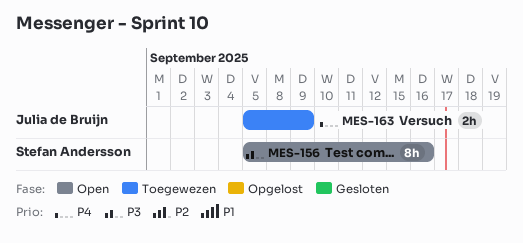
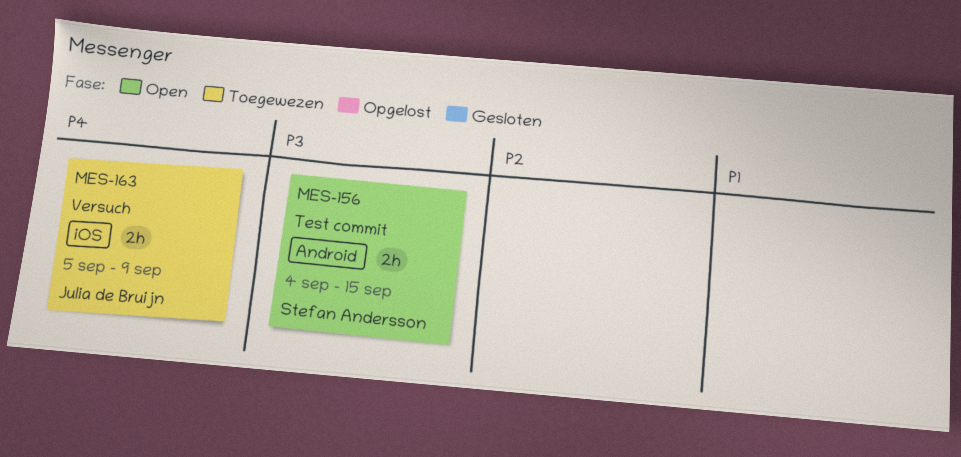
MES-156, estimate: 8h -> 2h
MES-156, start: Sep 5 -> Sep 4
MES-156, due: Sep 16 -> Sep 15

